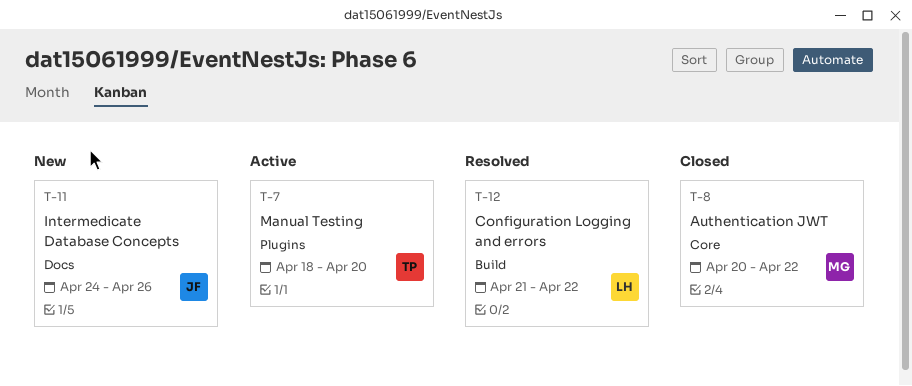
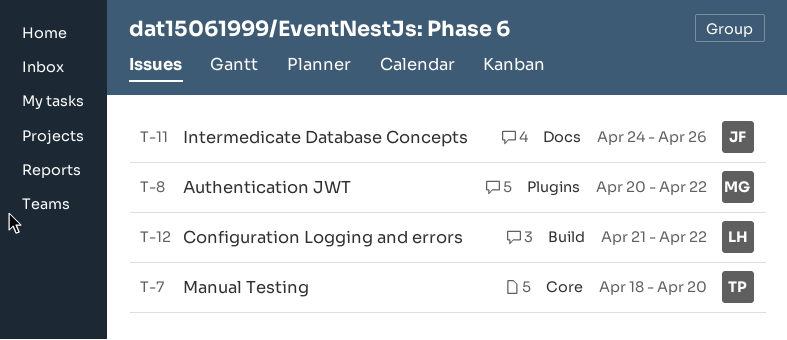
T-7, label: Plugins -> Core
T-8, label: Core -> Plugins

